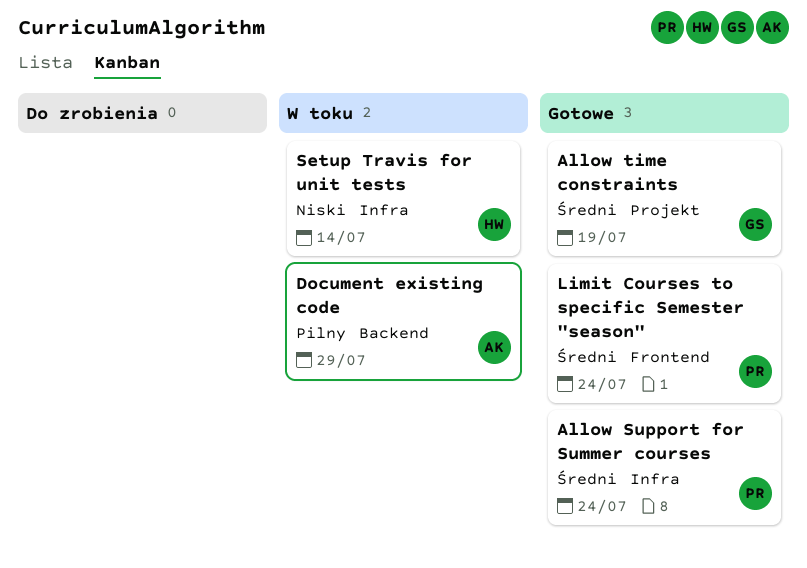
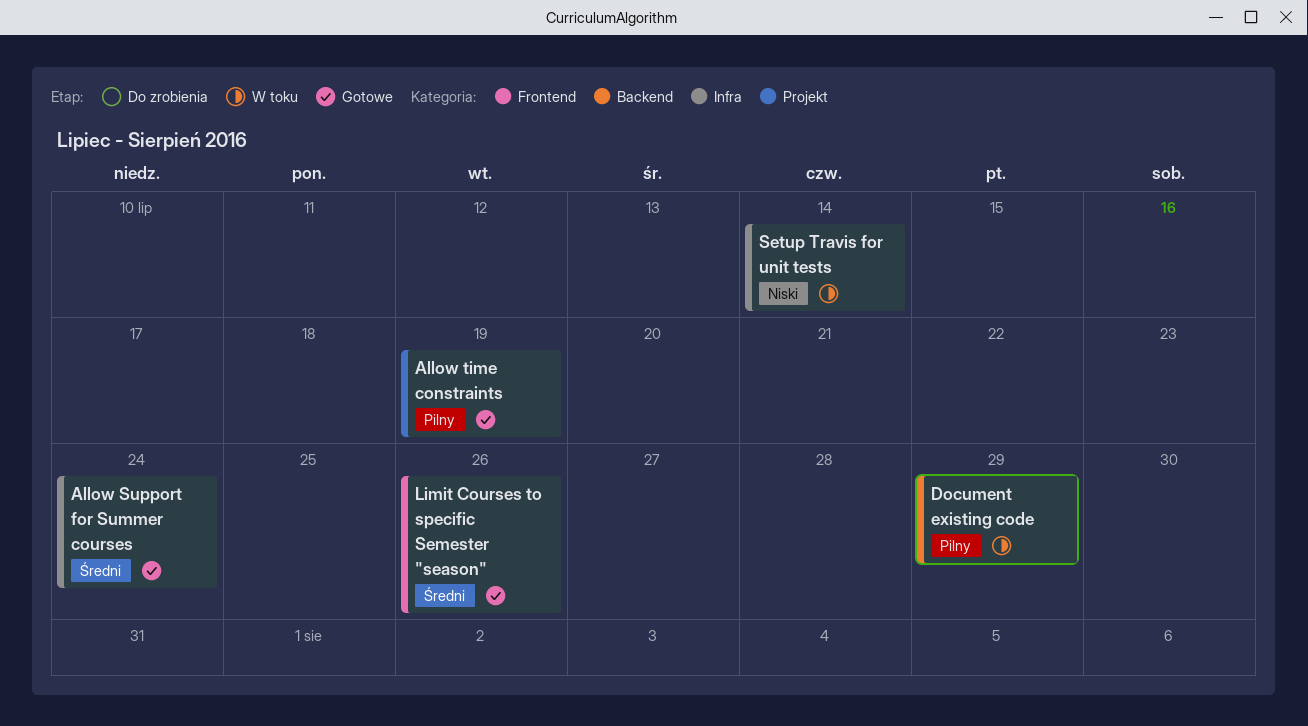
Allow time constraints, priority: Średni -> Pilny
Limit Courses to specific Semester "season", due: Jul 24 -> Jul 26

